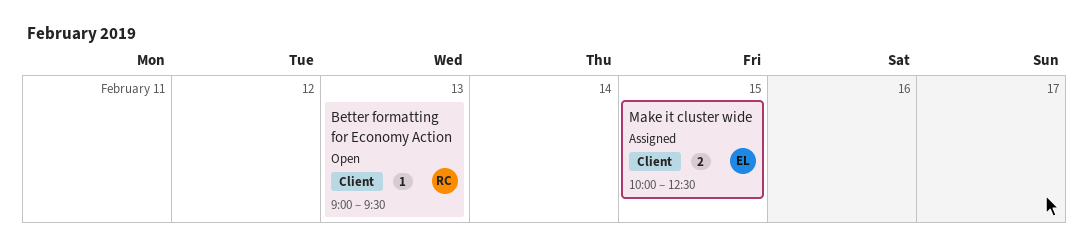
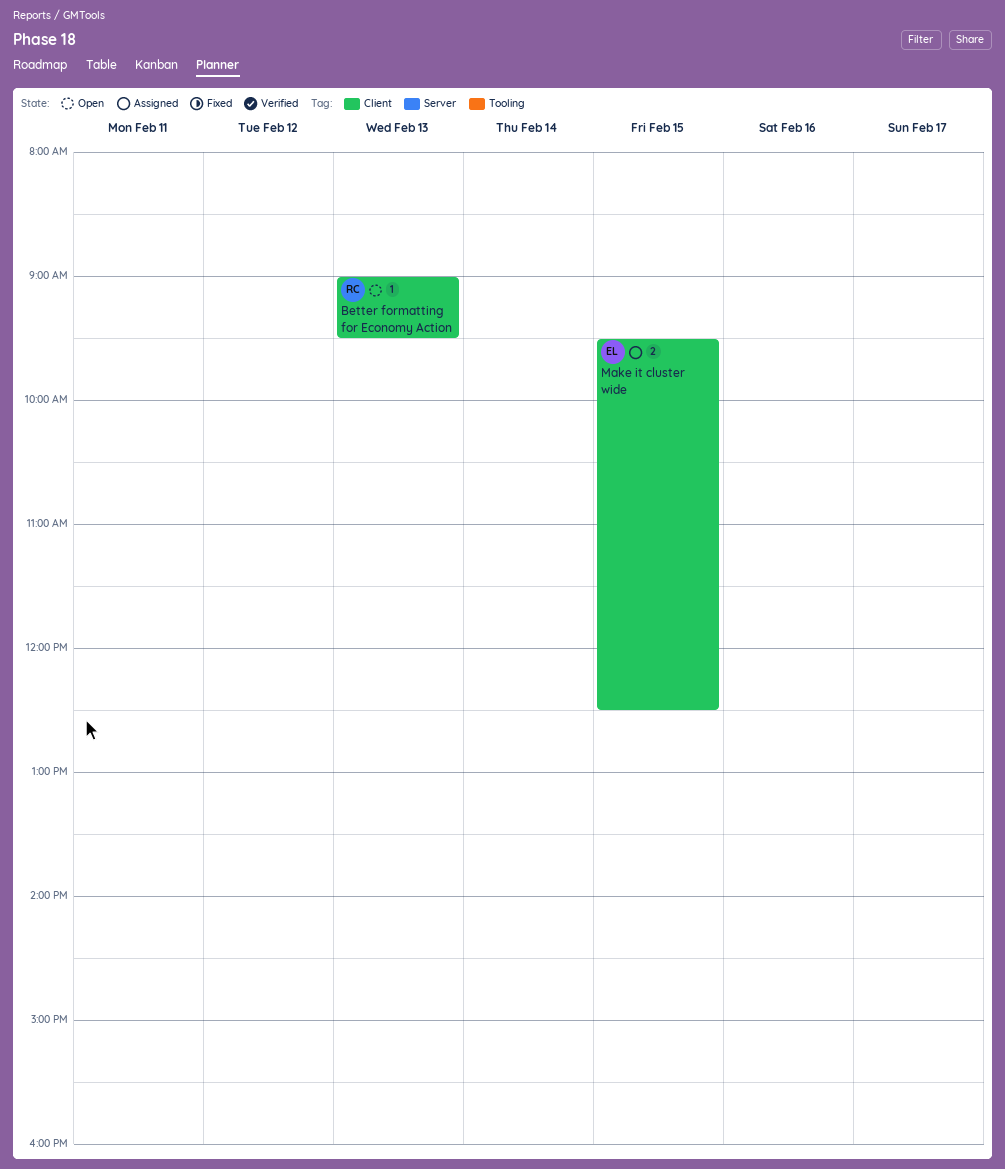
Make it cluster wide, begins: 10:00 -> 09:30

